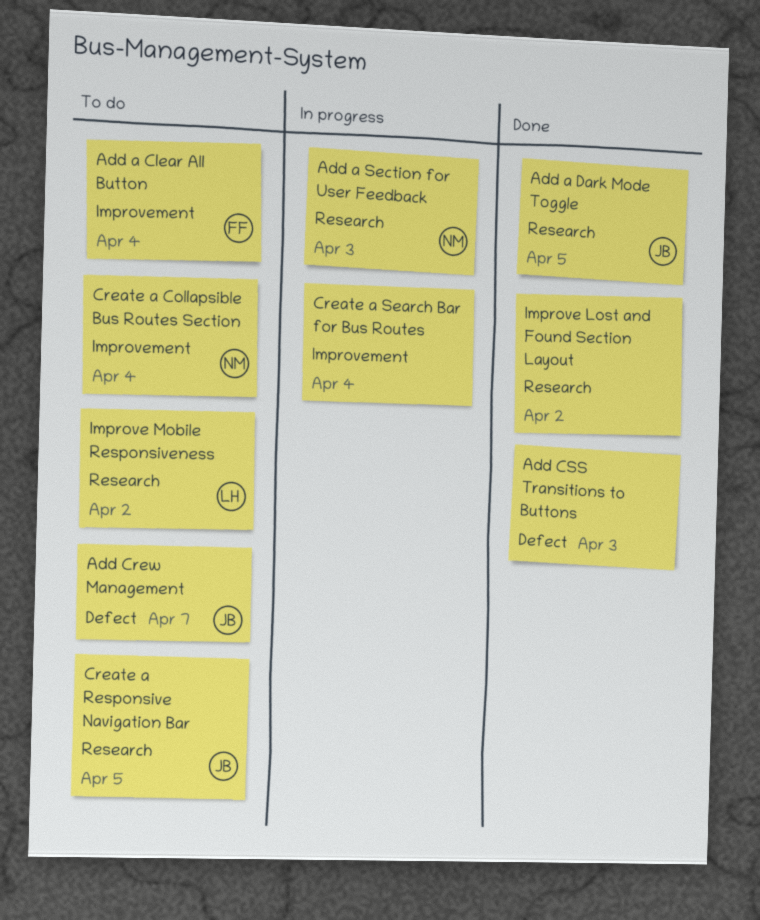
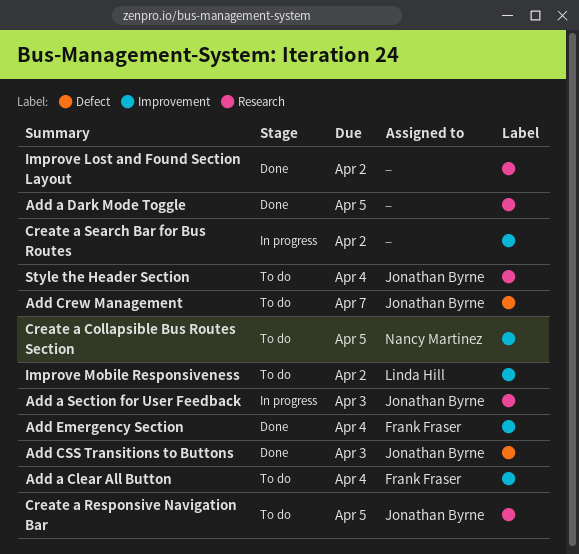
Add a Dark Mode Toggle, owner: Jonathan Byrne -> none
Add a Section for User Feedback, owner: Nancy Martinez -> Jonathan Byrne
Add CSS Transitions to Buttons, owner: none -> Jonathan Byrne
Add Emergency Section: none -> present
Create a Collapsible Bus Routes Section, due: Apr 4 -> Apr 5
Create a Search Bar for Bus Routes, due: Apr 4 -> Apr 2
Improve Mobile Responsiveness, label: Research -> Improvement
Style the Header Section: none -> present

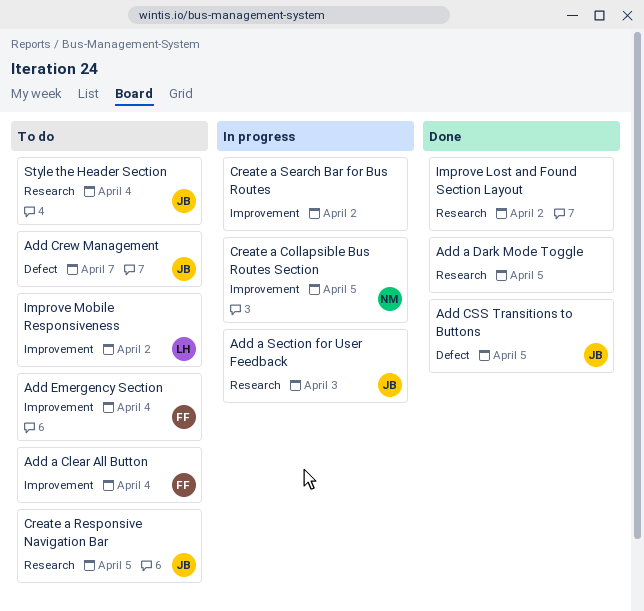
Add CSS Transitions to Buttons, due: Apr 3 -> Apr 5
Add Emergency Section, status: Done -> To do
Create a Collapsible Bus Routes Section, status: To do -> In progress

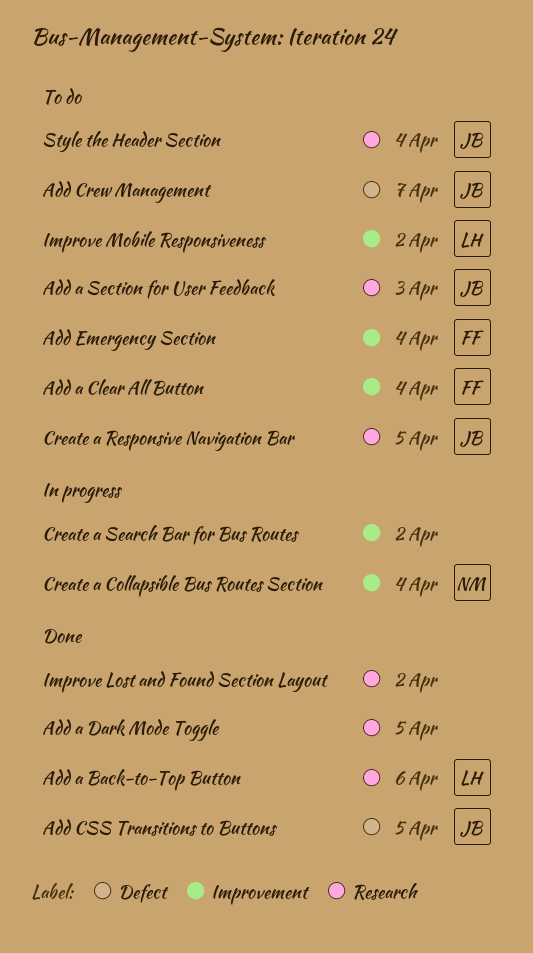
Add a Back-to-Top Button: none -> present
Add a Section for User Feedback, status: In progress -> To do
Create a Collapsible Bus Routes Section, due: Apr 5 -> Apr 4

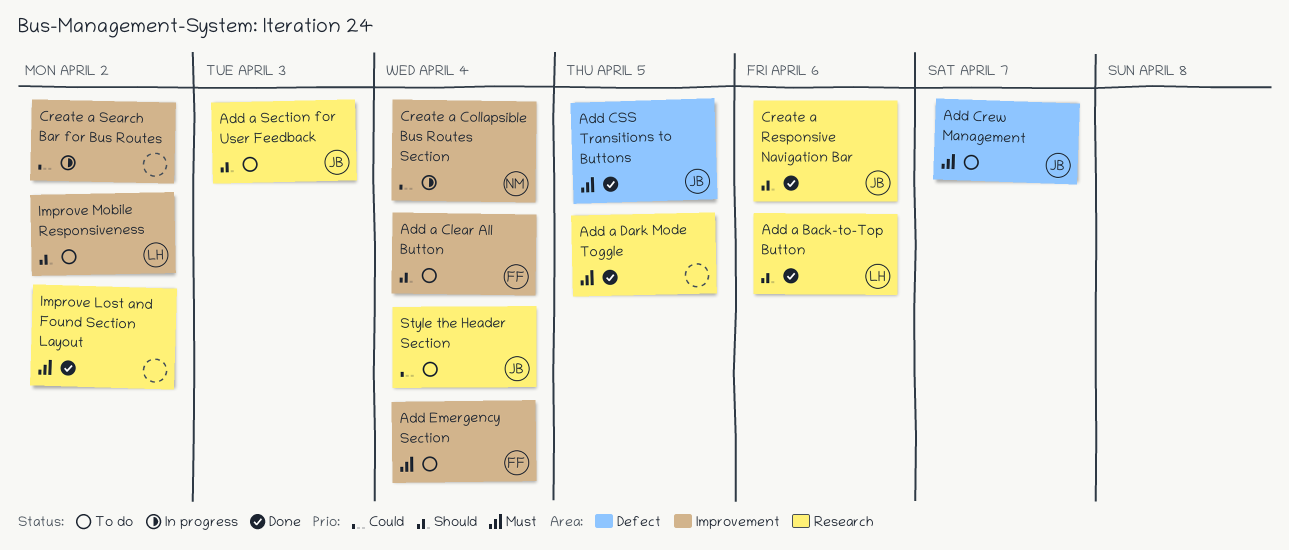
Create a Responsive Navigation Bar, status: To do -> Done
Create a Responsive Navigation Bar, due: Apr 5 -> Apr 6

